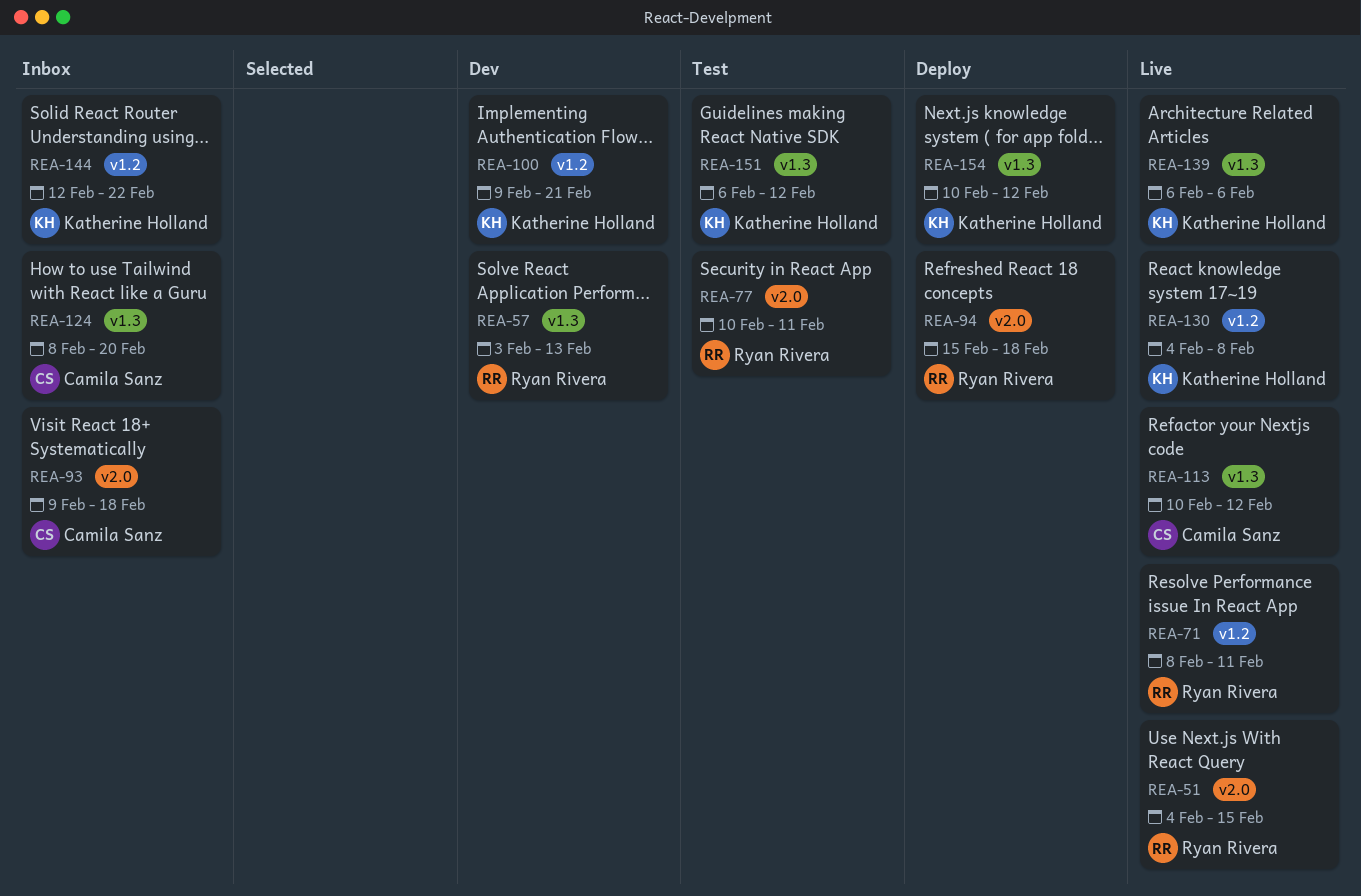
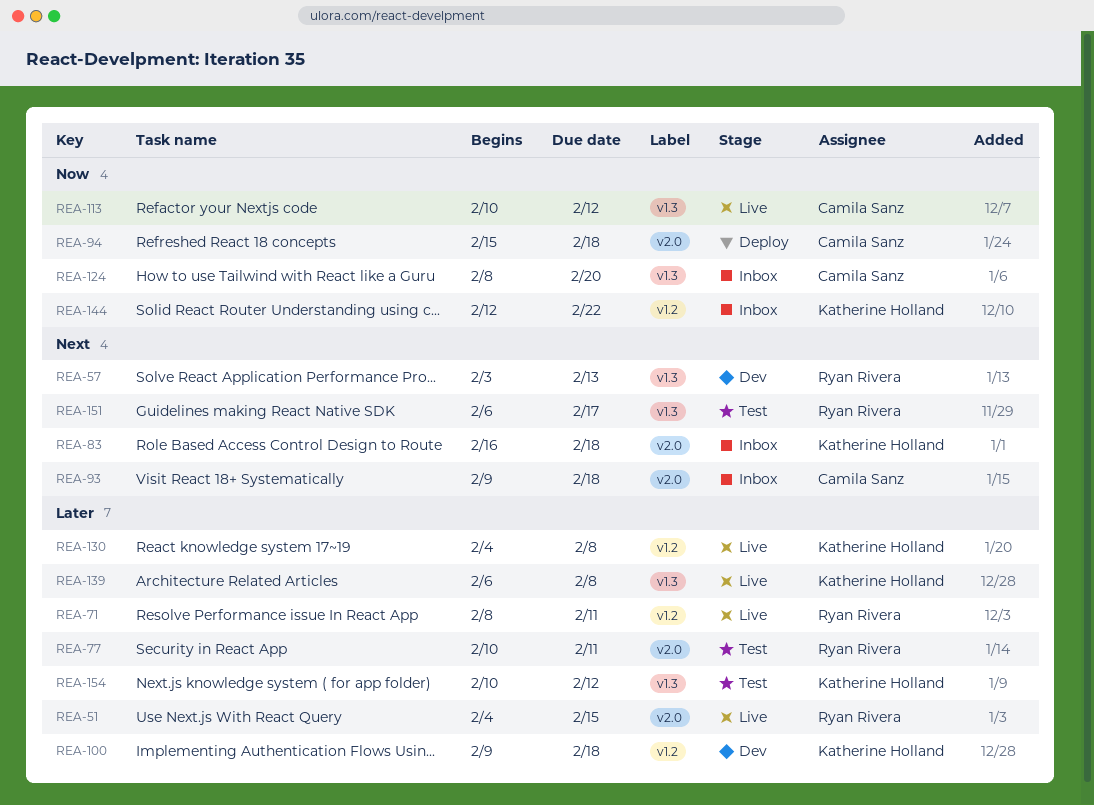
REA-83: none -> present
REA-94, owner: Ryan Rivera -> Camila Sanz
REA-100, due: Feb 21 -> Feb 18
REA-139, due: Feb 6 -> Feb 8
REA-151, owner: Katherine Holland -> Ryan Rivera
REA-151, due: Feb 12 -> Feb 17
REA-154, status: Deploy -> Test

